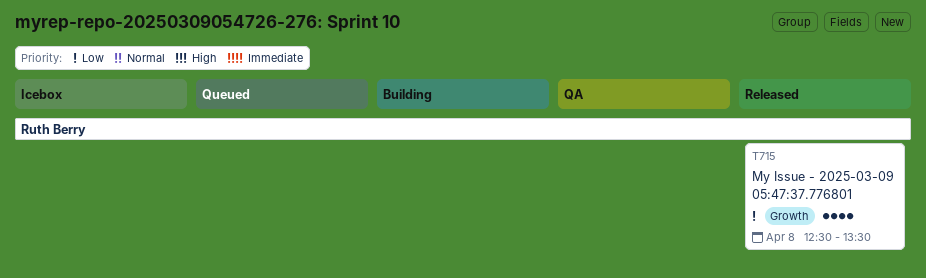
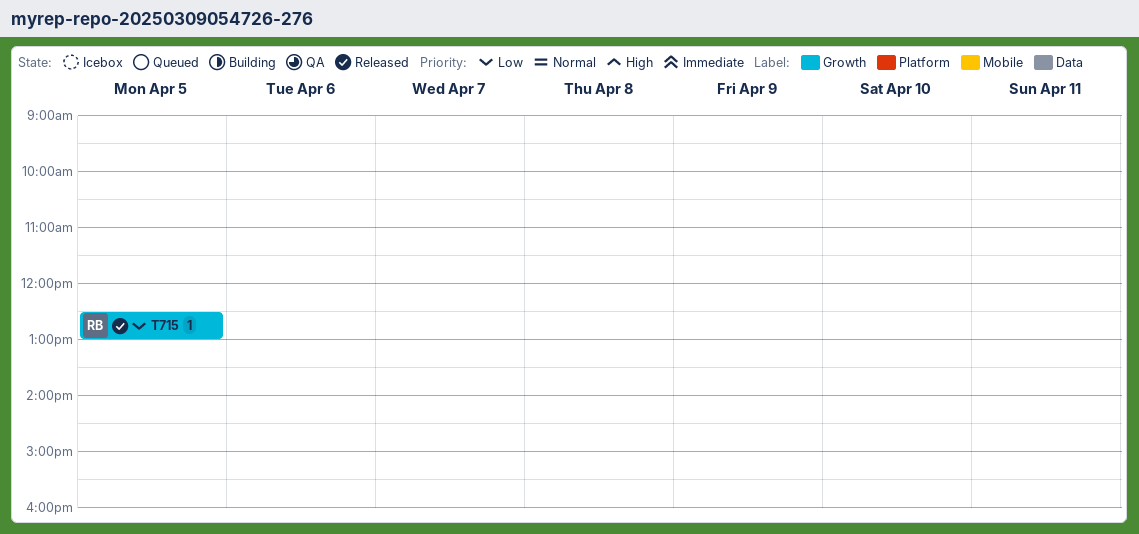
T715, estimate: 4 -> 1
T715, day: Apr 8 -> Apr 5
T715, ends: 13:30 -> 13:00

